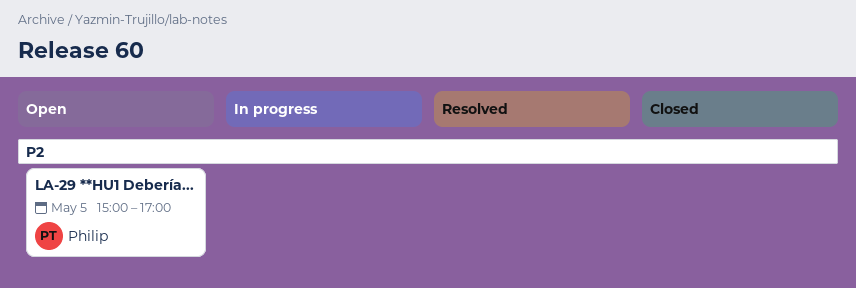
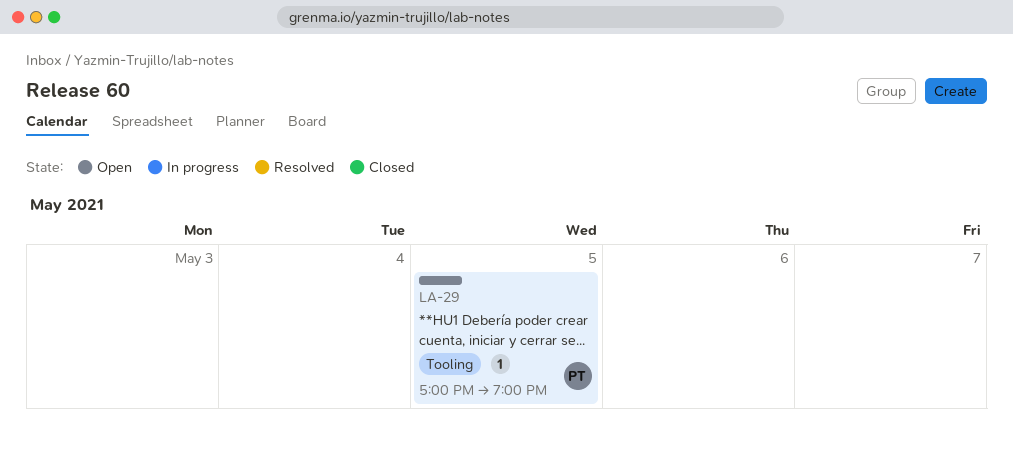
LA-29, begins: 15:00 -> 17:00
LA-29, ends: 17:00 -> 19:00

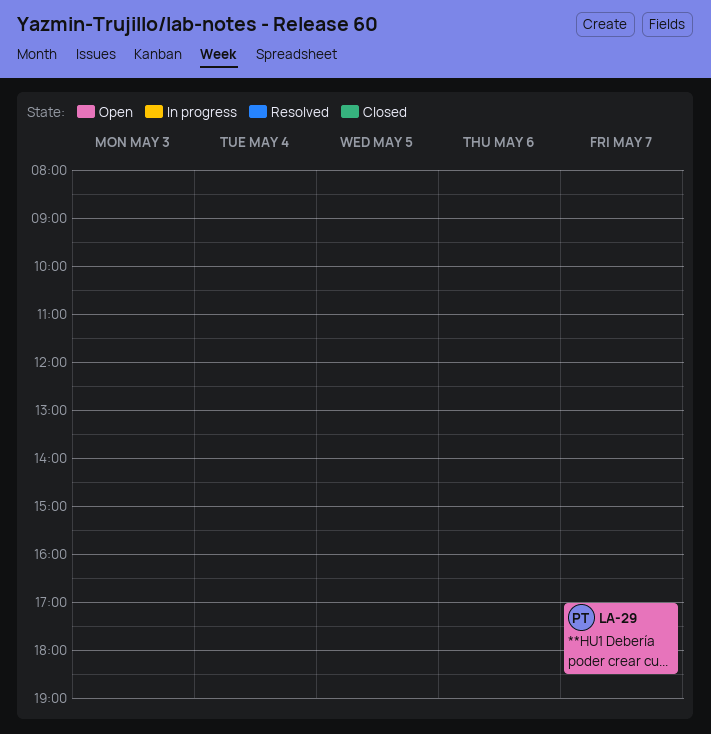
LA-29, day: May 5 -> May 7
LA-29, ends: 19:00 -> 18:30

